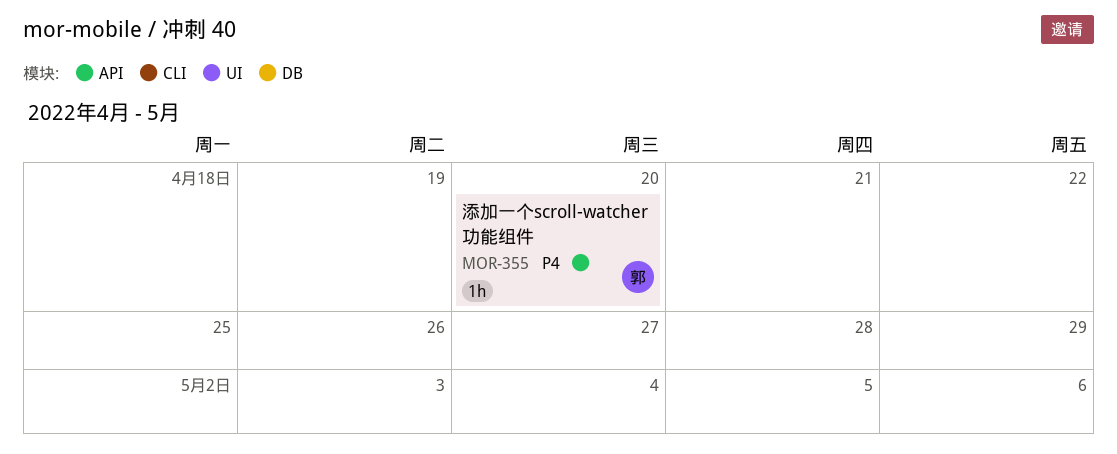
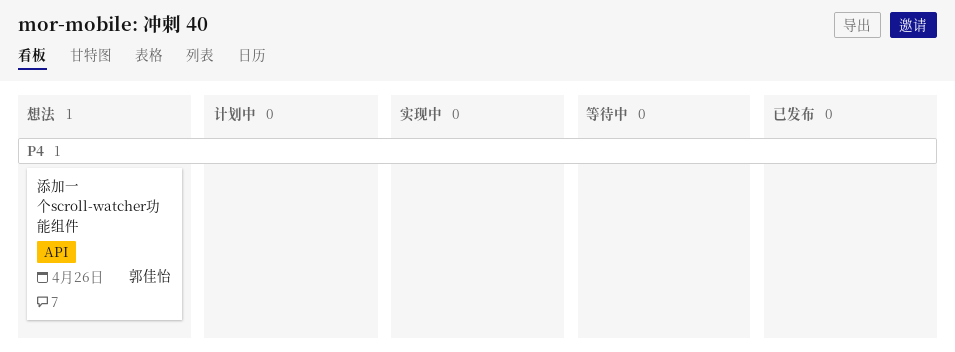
添加一个scroll-watcher功能组件, due: Apr 20 -> Apr 26

